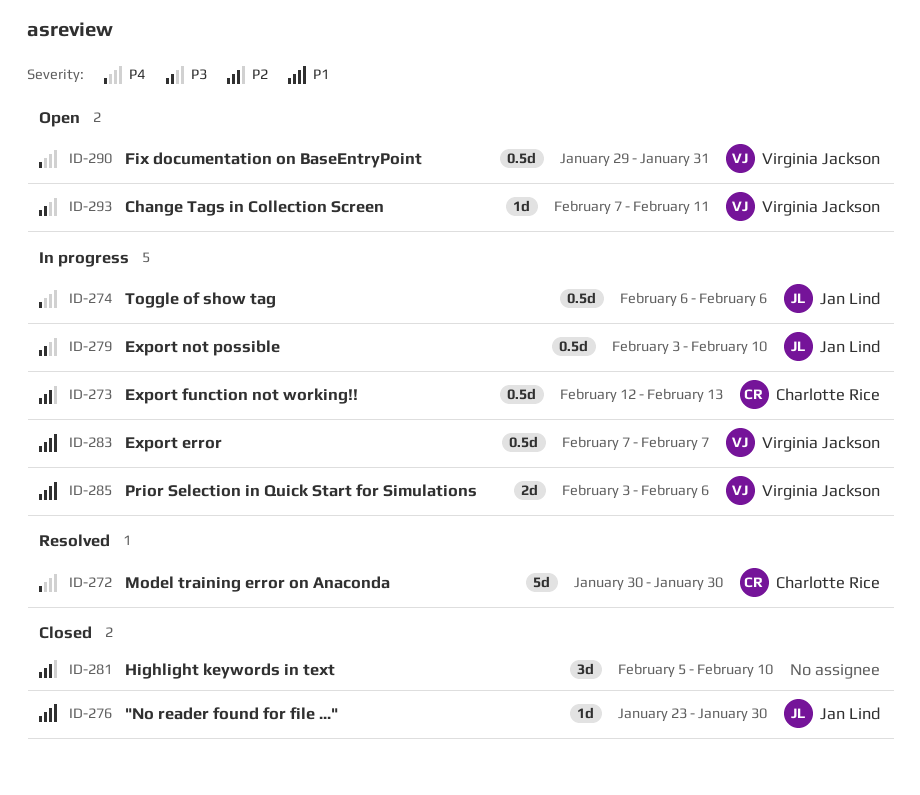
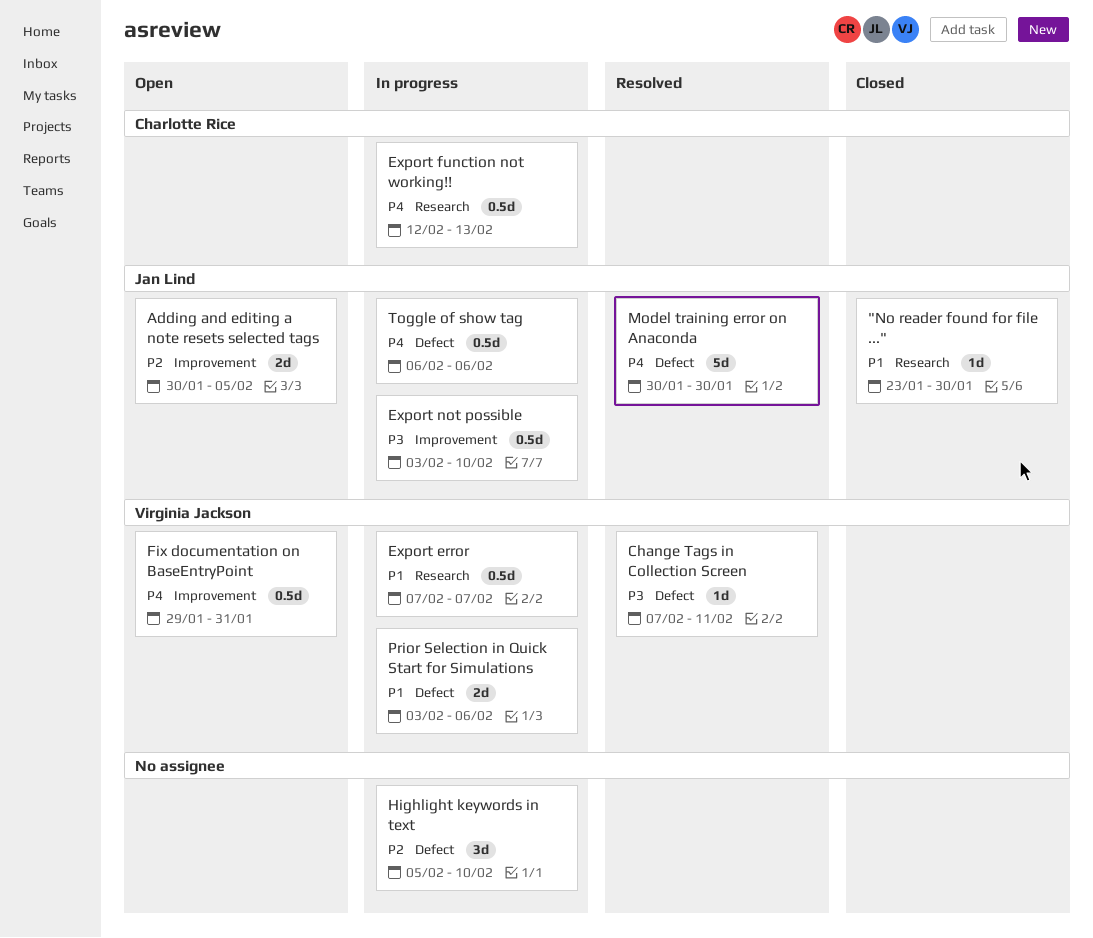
Adding and editing a note resets selected tags: none -> present
Change Tags in Collection Screen, status: Open -> Resolved
Export function not working!!, priority: P2 -> P4
Highlight keywords in text, status: Closed -> In progress
Model training error on Anaconda, owner: Charlotte Rice -> Jan Lind

